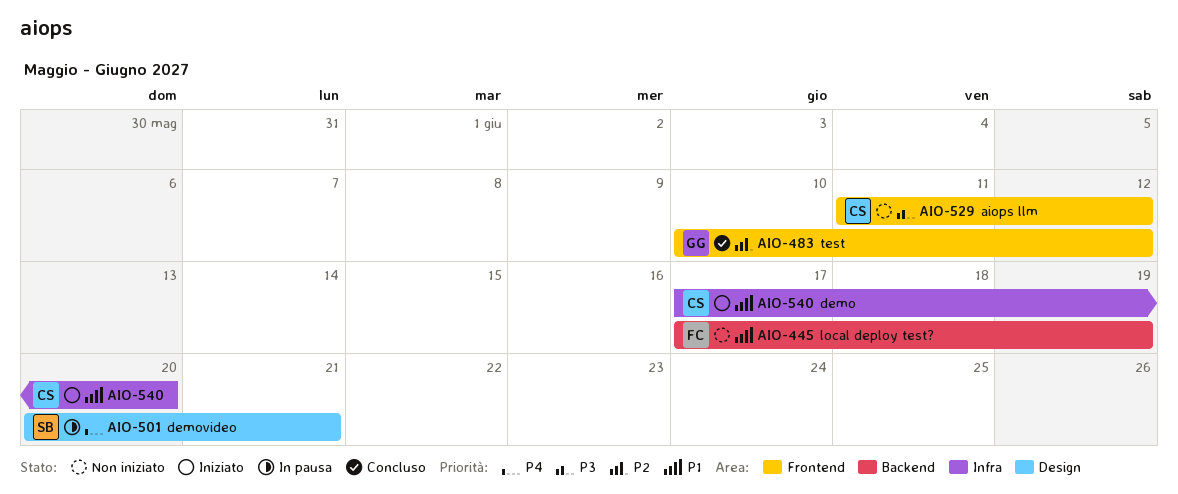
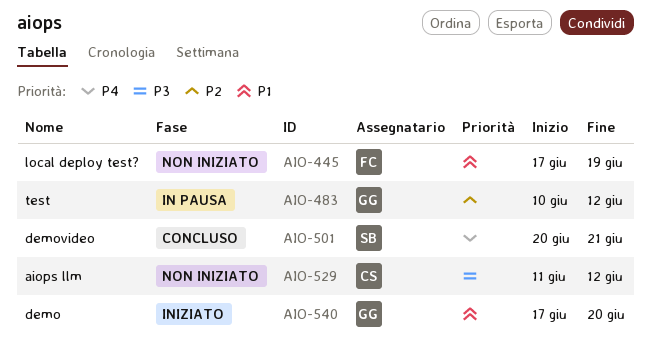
AIO-483, status: Concluso -> In pausa
AIO-501, status: In pausa -> Concluso
AIO-540, owner: CS -> GG

